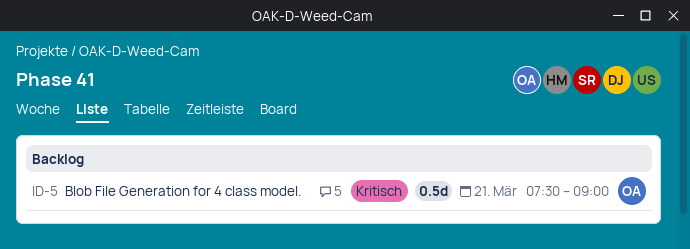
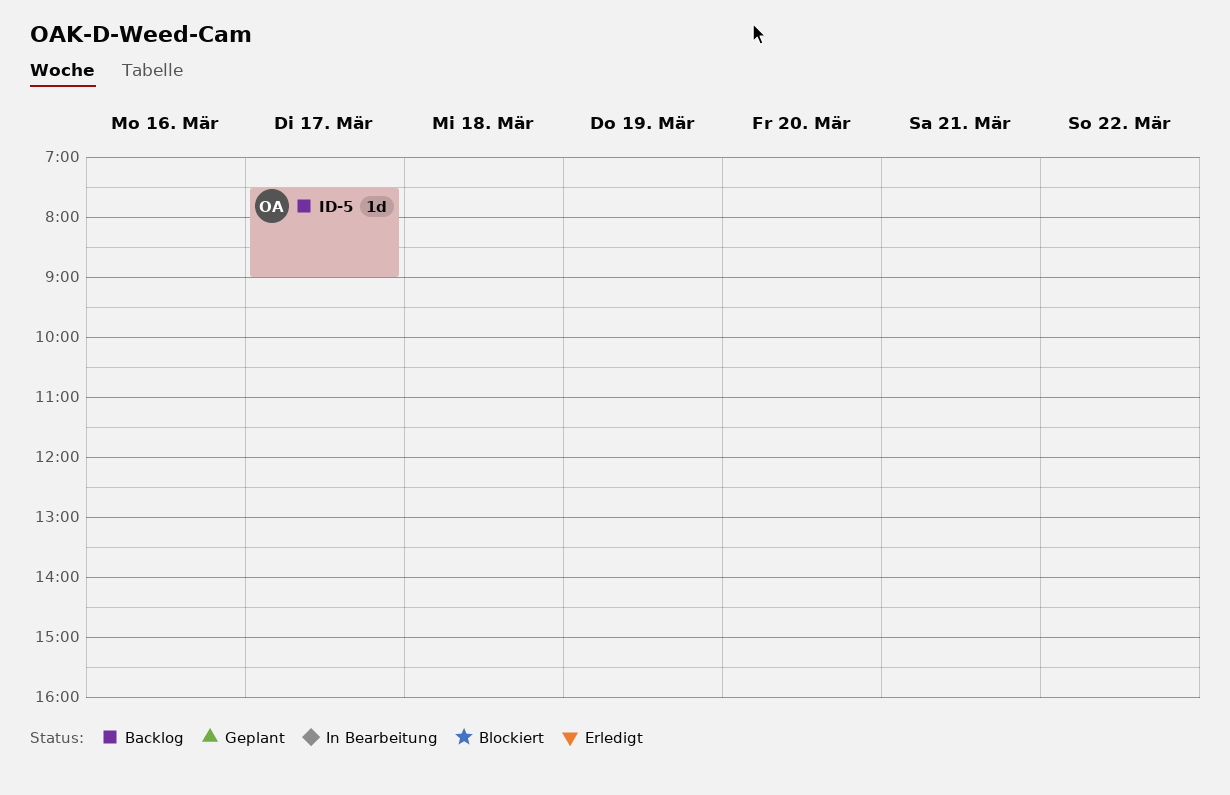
ID-5, estimate: 0.5d -> 1d
ID-5, day: Mar 21 -> Mar 17

